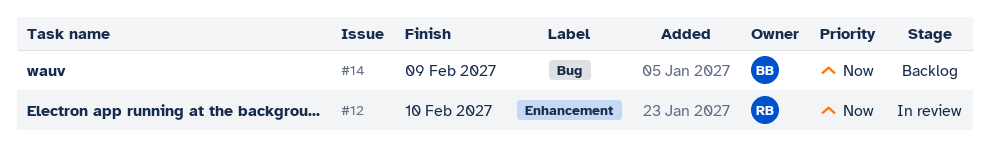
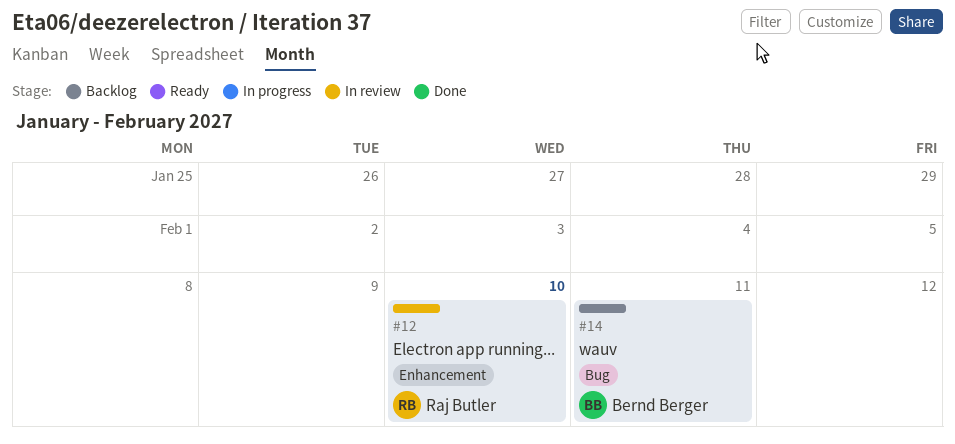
#14, due: Feb 9 -> Feb 11

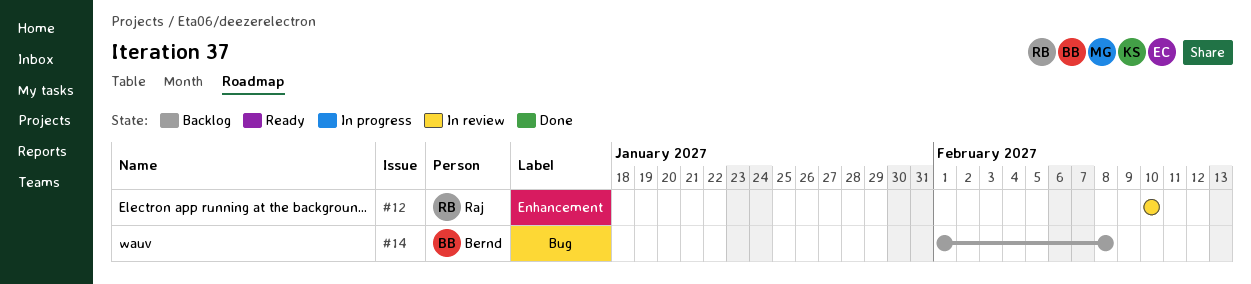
#14, due: Feb 11 -> Feb 8

